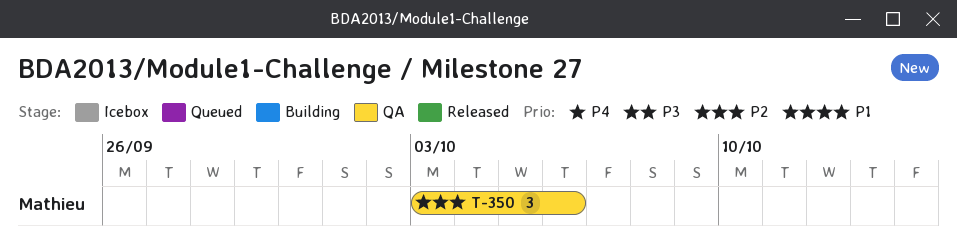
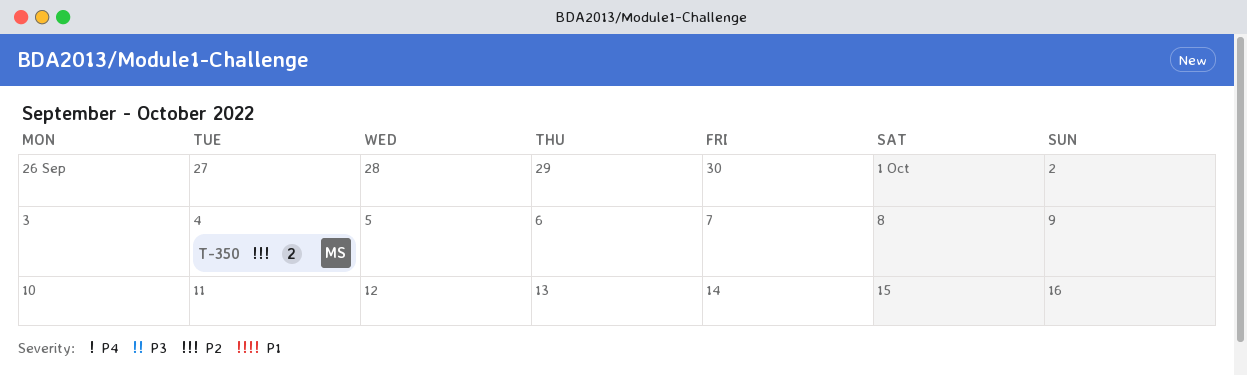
T-350, estimate: 3 -> 2
T-350, due: Oct 6 -> Oct 4

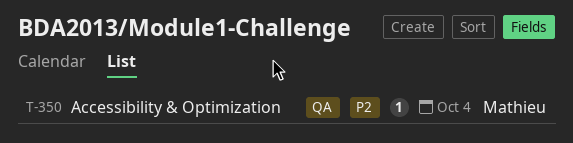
T-350, estimate: 2 -> 1

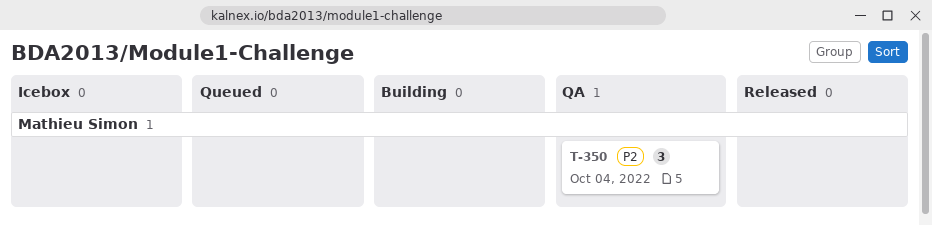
T-350, estimate: 1 -> 3

